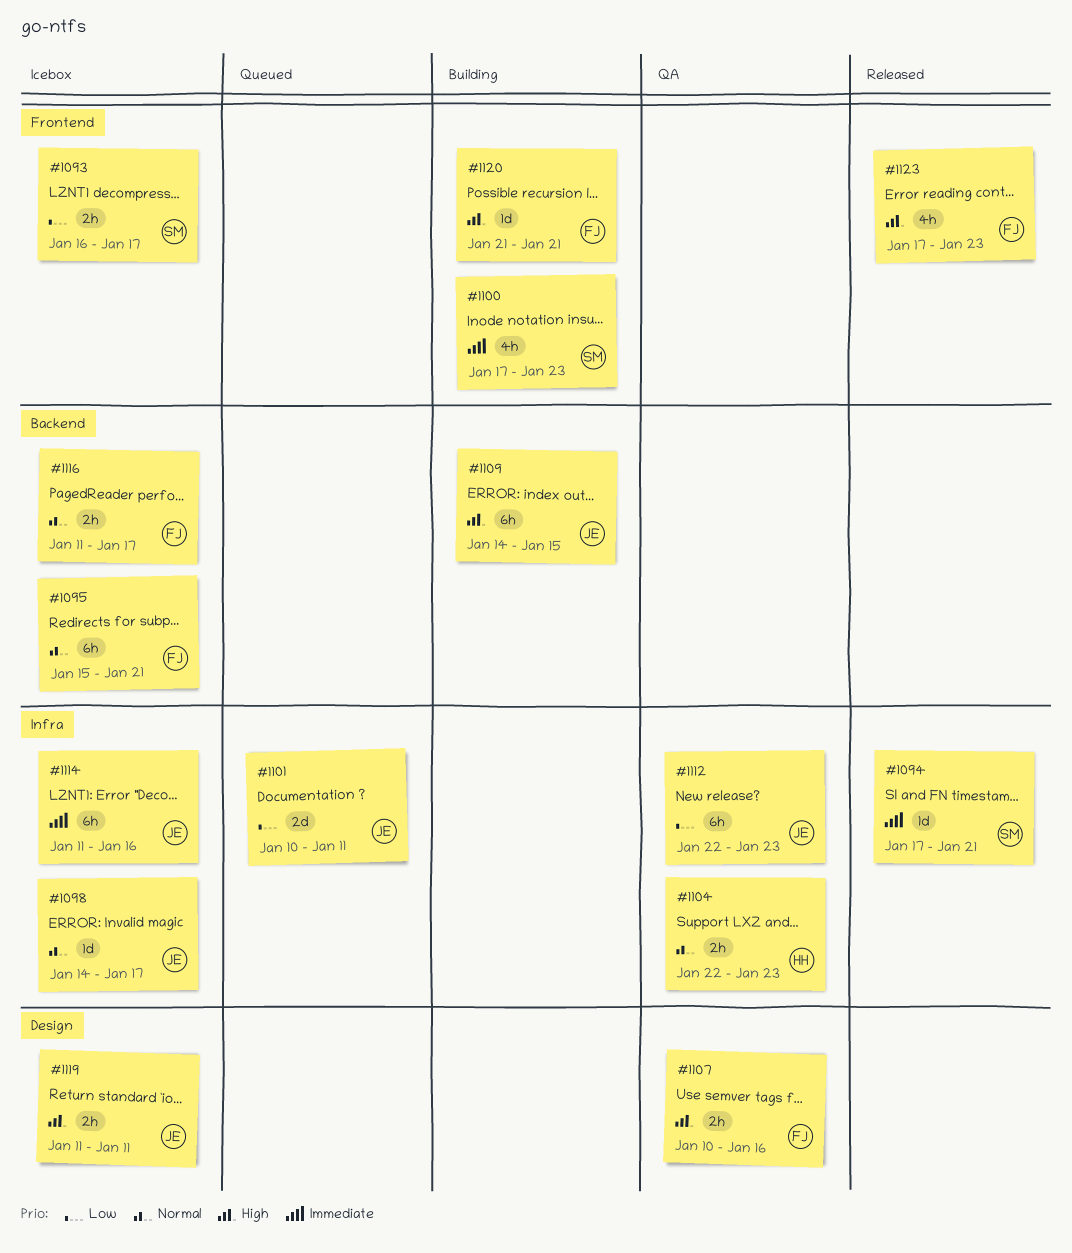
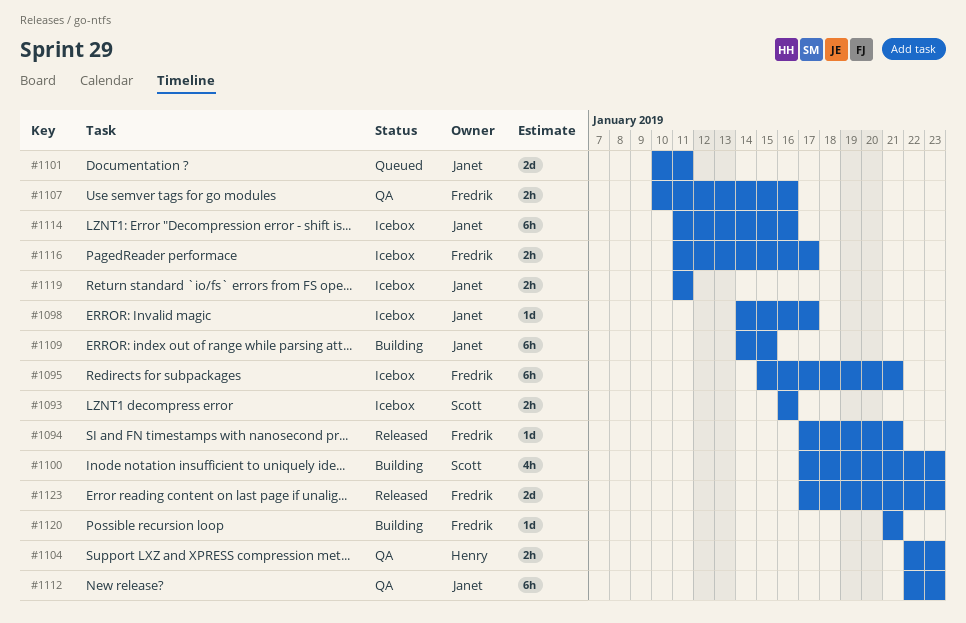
#1093, due: Jan 17 -> Jan 16
#1094, owner: Scott -> Fredrik
#1123, estimate: 4h -> 2d

